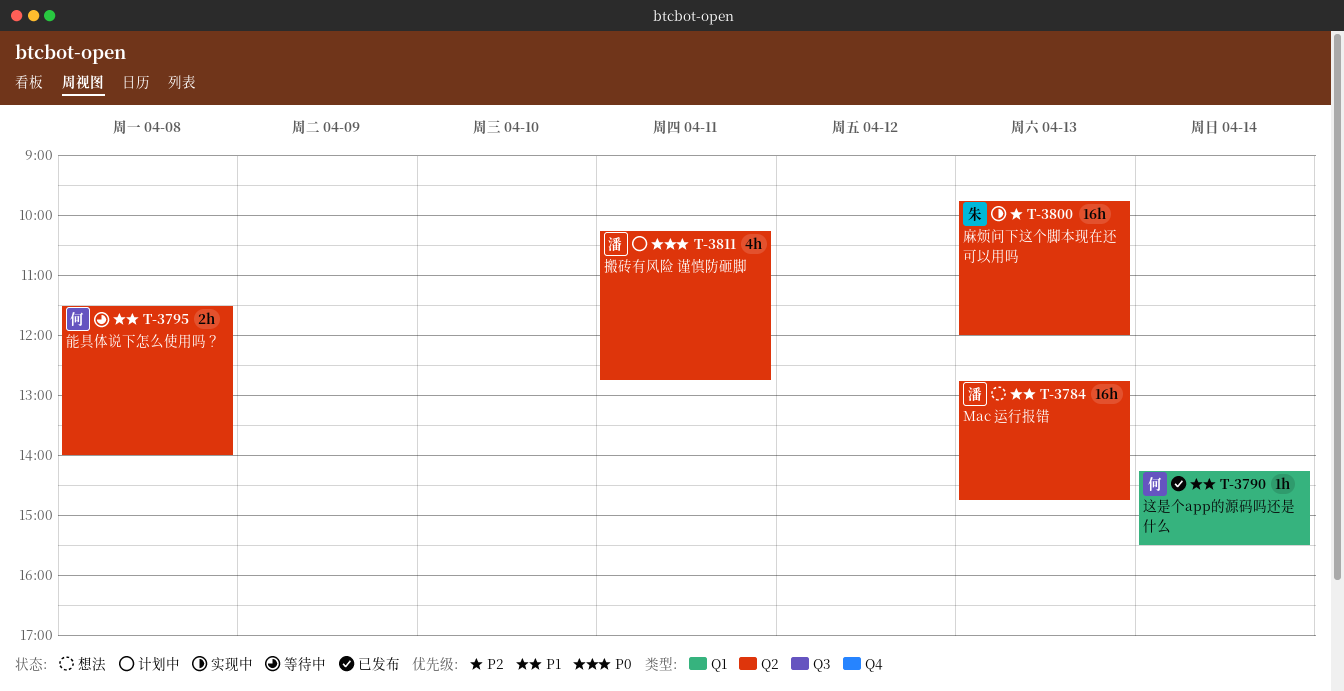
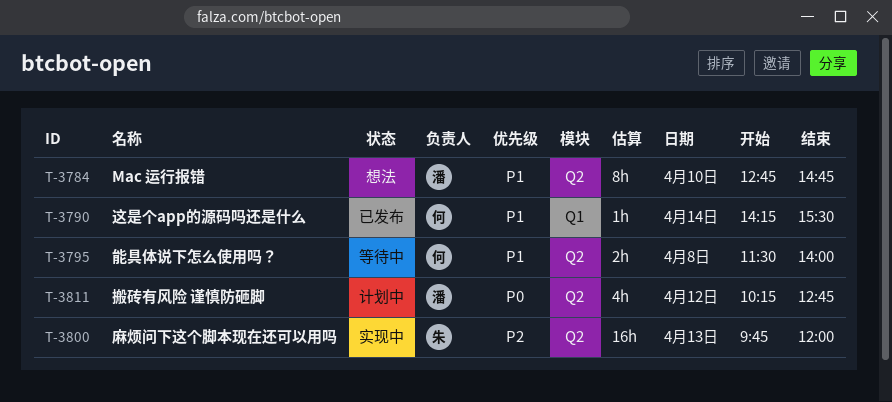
T-3784, estimate: 16h -> 8h
T-3784, day: Apr 13 -> Apr 10
T-3811, day: Apr 11 -> Apr 12

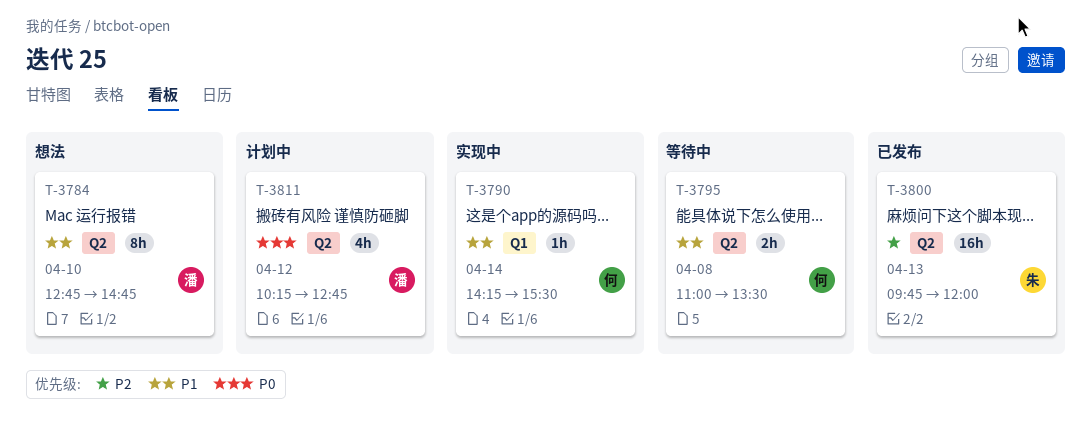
T-3790, status: 已发布 -> 实现中
T-3795, begins: 11:30 -> 11:00
T-3795, ends: 14:00 -> 13:30
T-3800, status: 实现中 -> 已发布

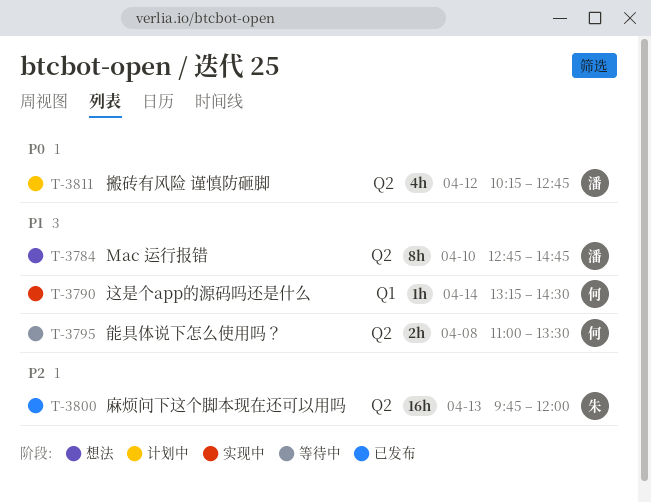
T-3790, begins: 14:15 -> 13:15
T-3790, ends: 15:30 -> 14:30

